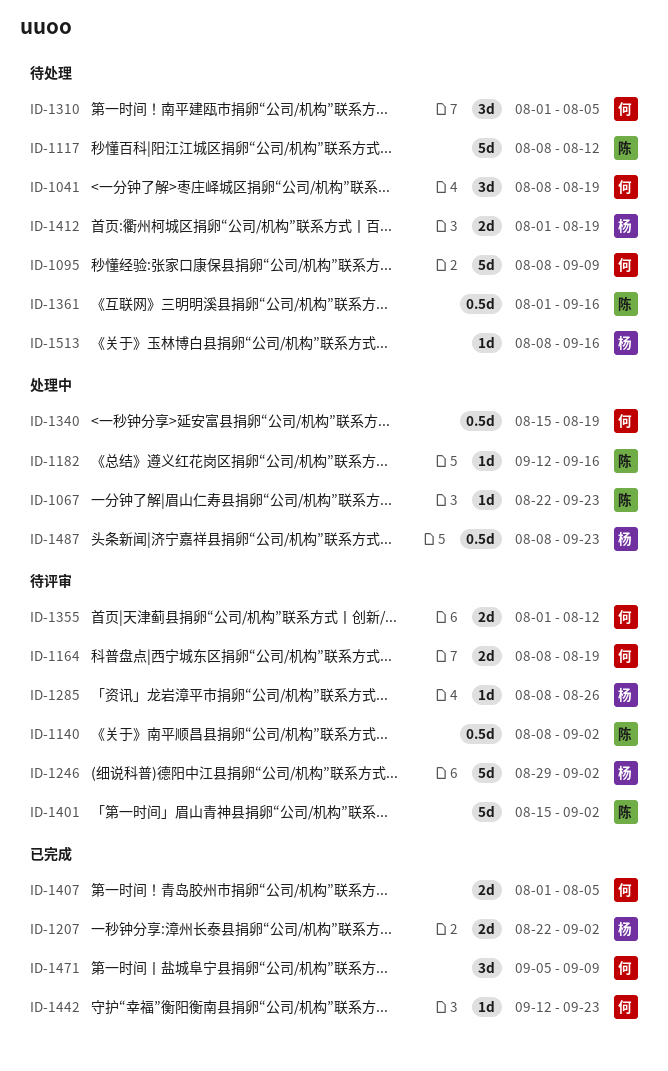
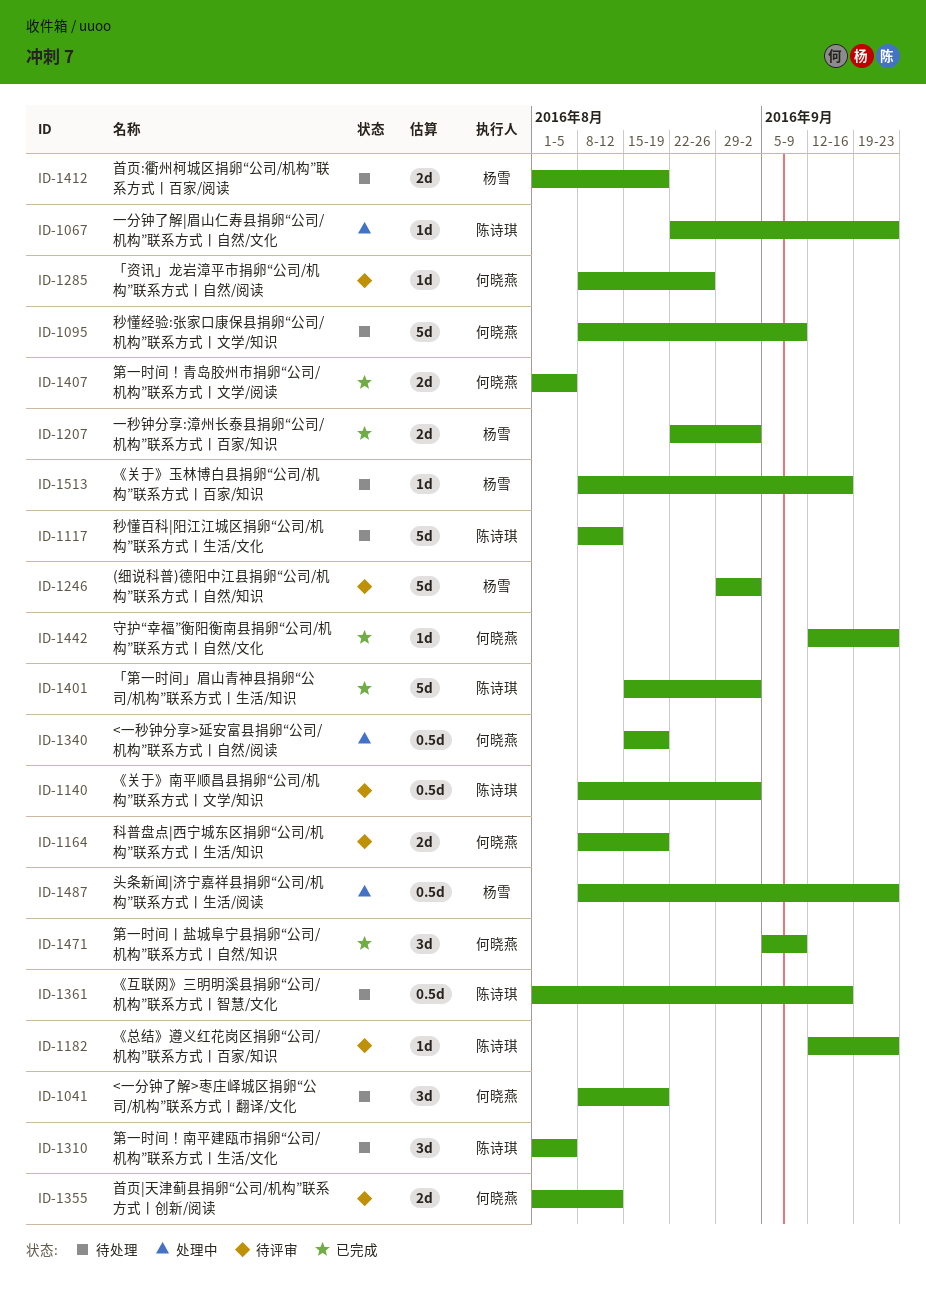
ID-1182, status: 处理中 -> 待评审
ID-1182, due: Sep 16 -> Sep 23
ID-1285, owner: 杨雪 -> 何晓燕
ID-1310, owner: 何晓燕 -> 陈诗琪
ID-1401, status: 待评审 -> 已完成

